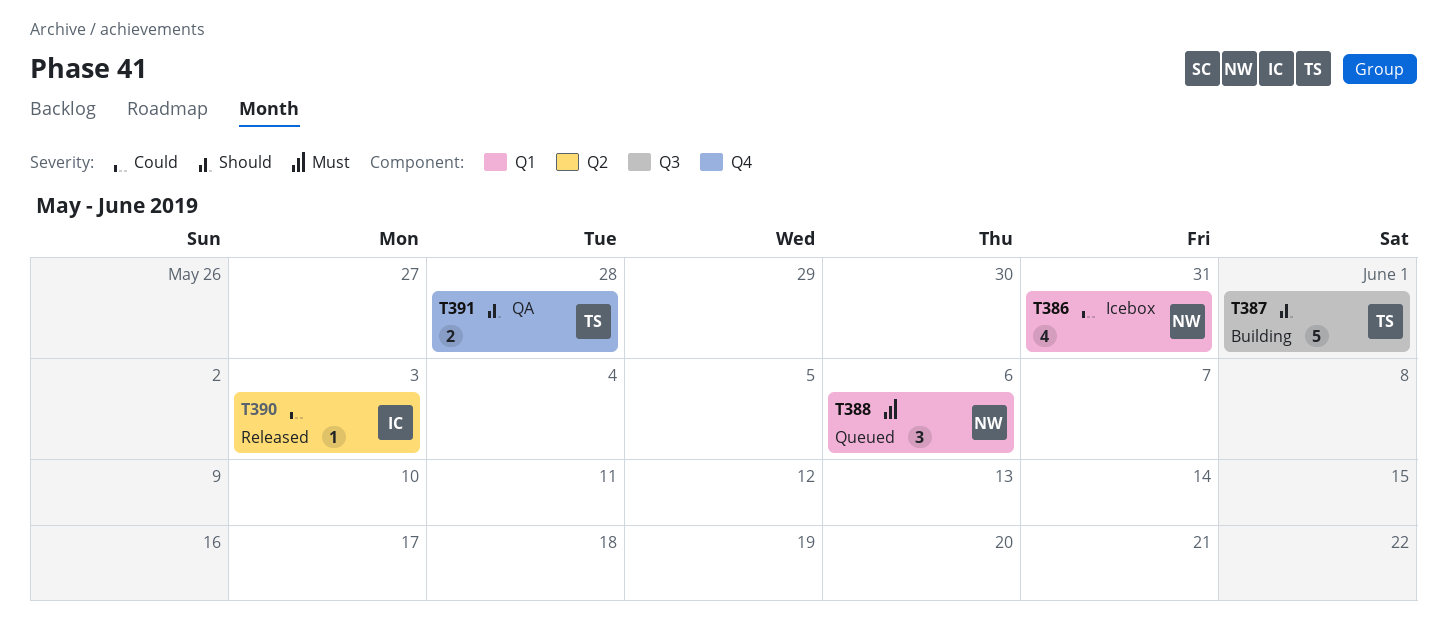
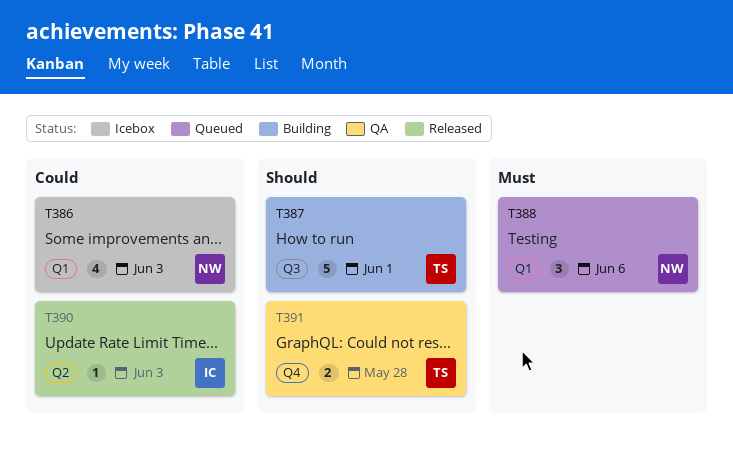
T386, due: May 31 -> Jun 3

